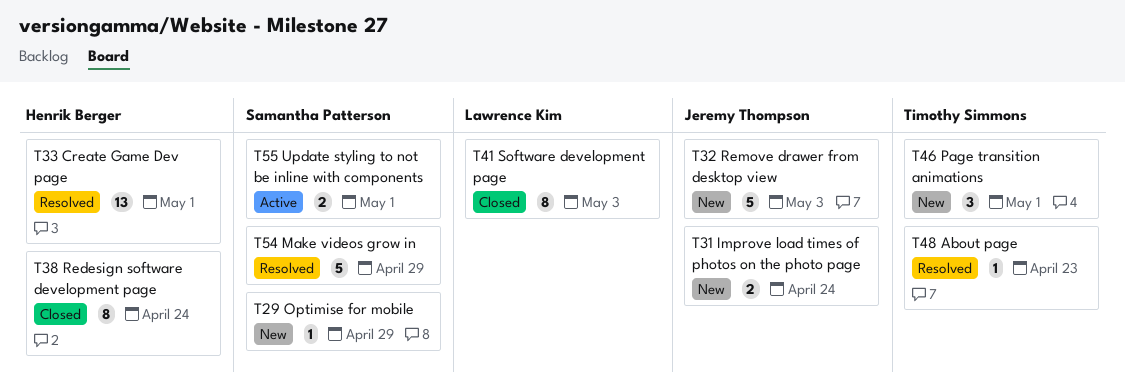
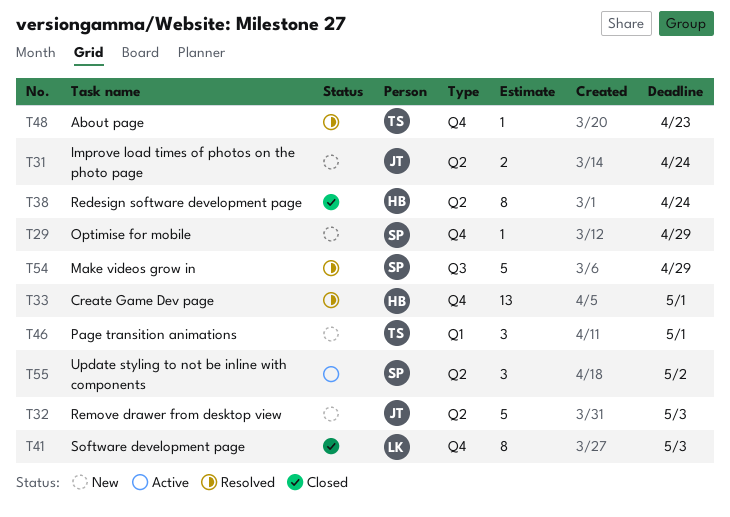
T55, estimate: 2 -> 3
T55, due: May 1 -> May 2

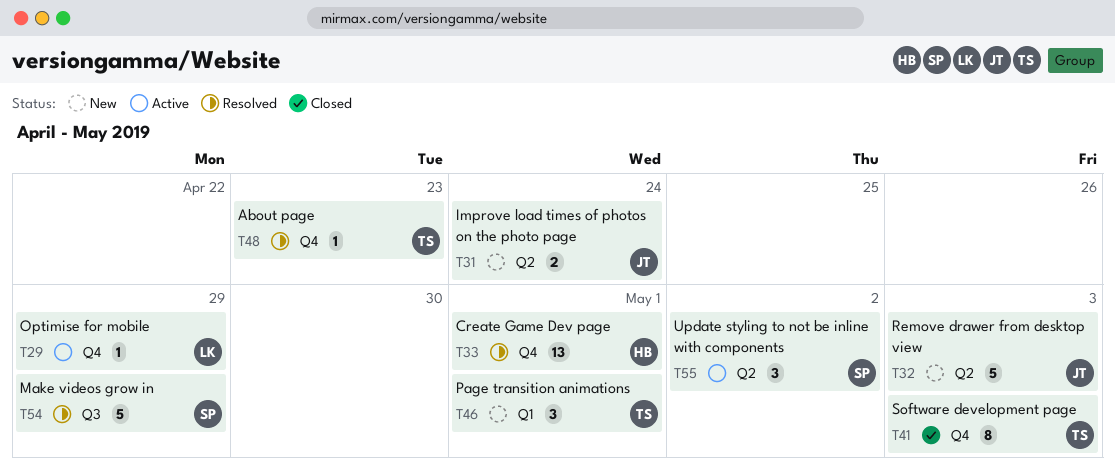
T29, status: New -> Active
T29, owner: SP -> LK
T38: present -> none
T41, owner: LK -> TS

